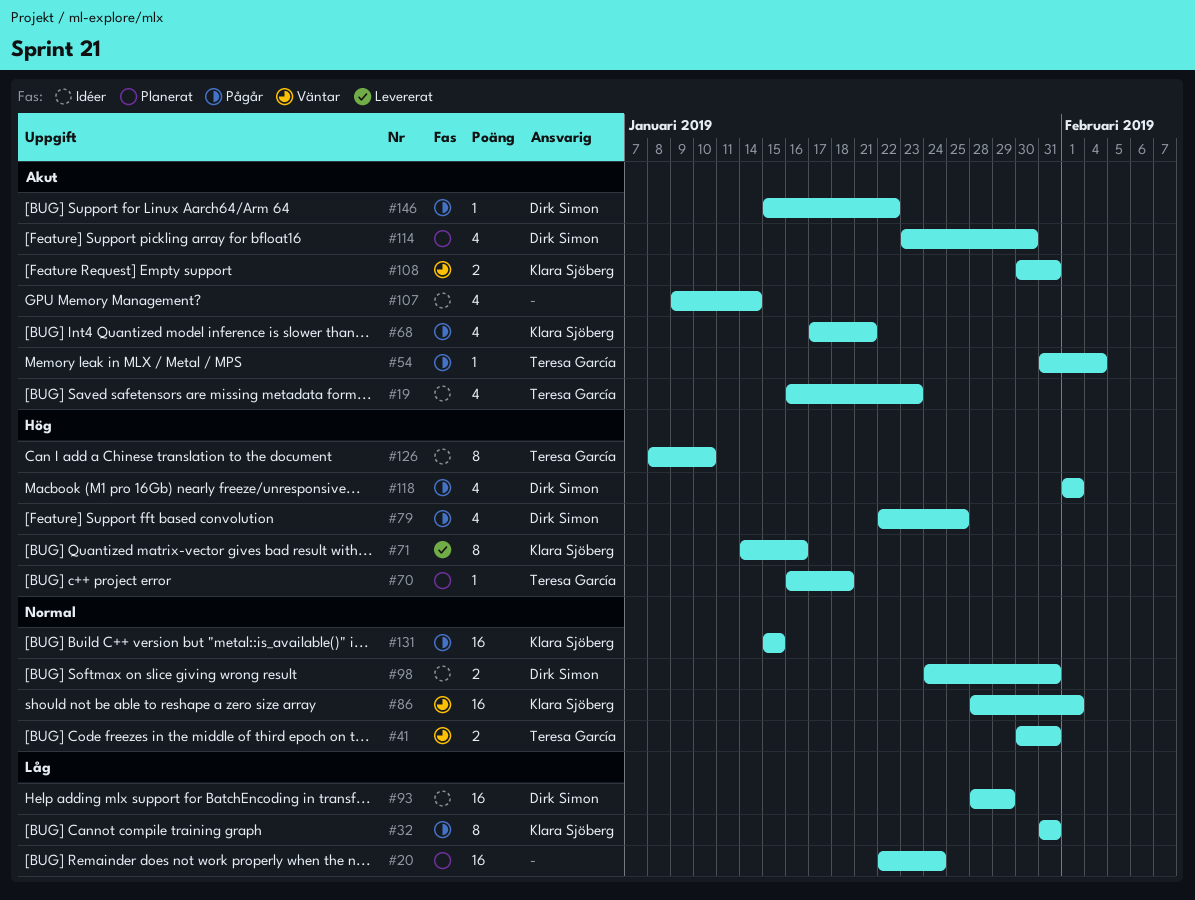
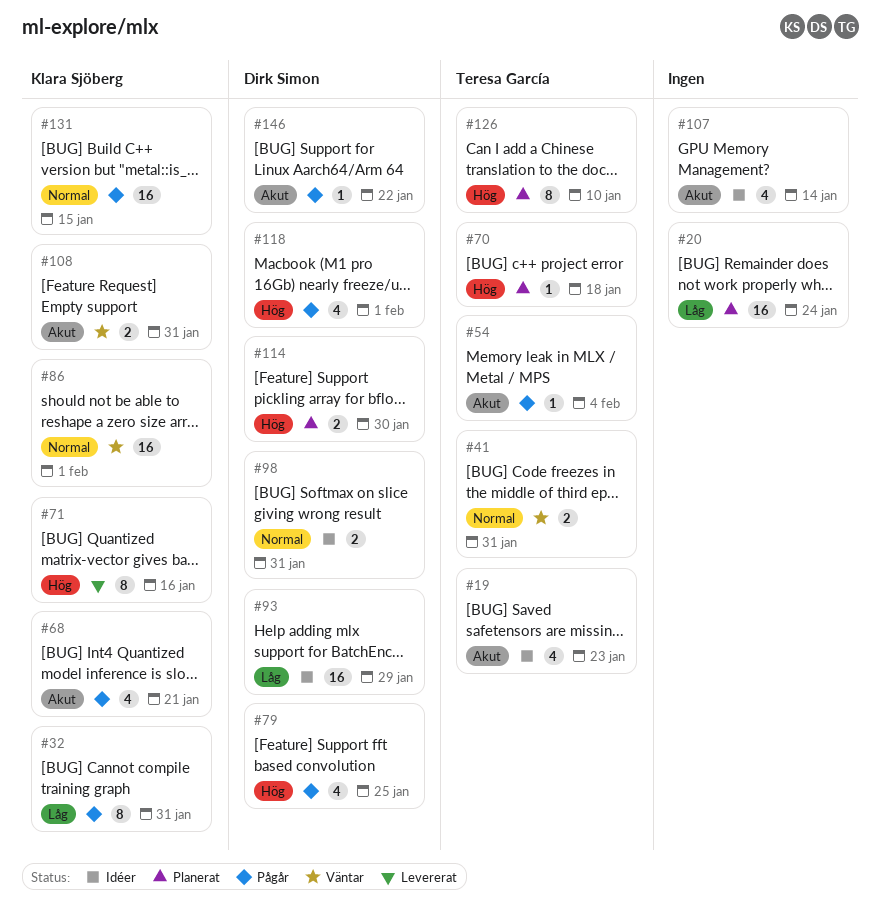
#114, priority: Akut -> Hög
#114, estimate: 4 -> 2
#126, status: Idéer -> Planerat

